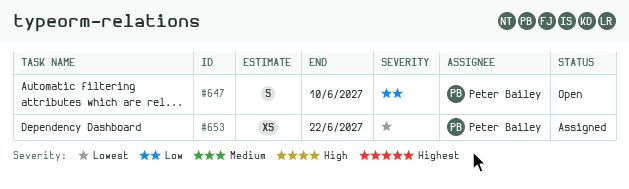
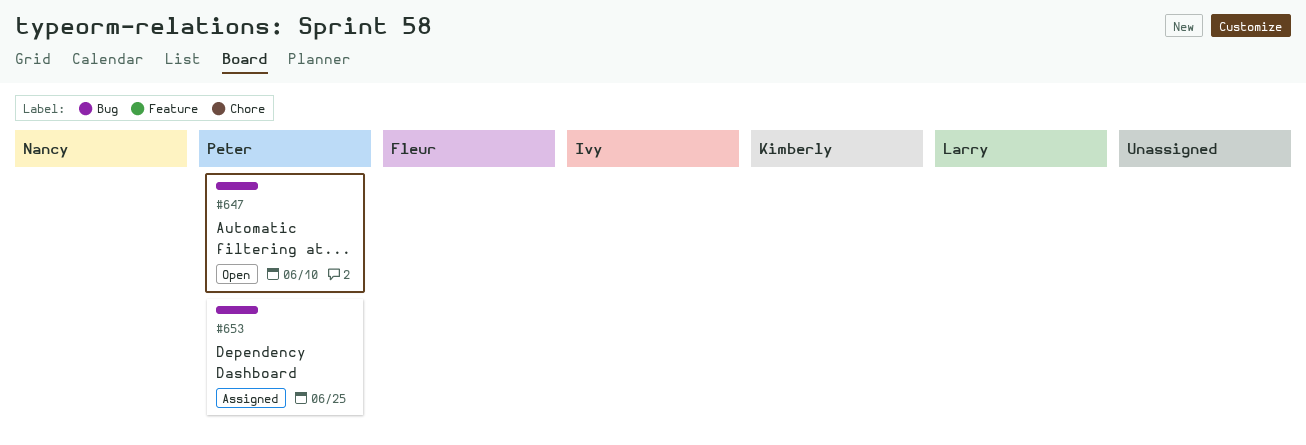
#653, due: Jun 22 -> Jun 25

